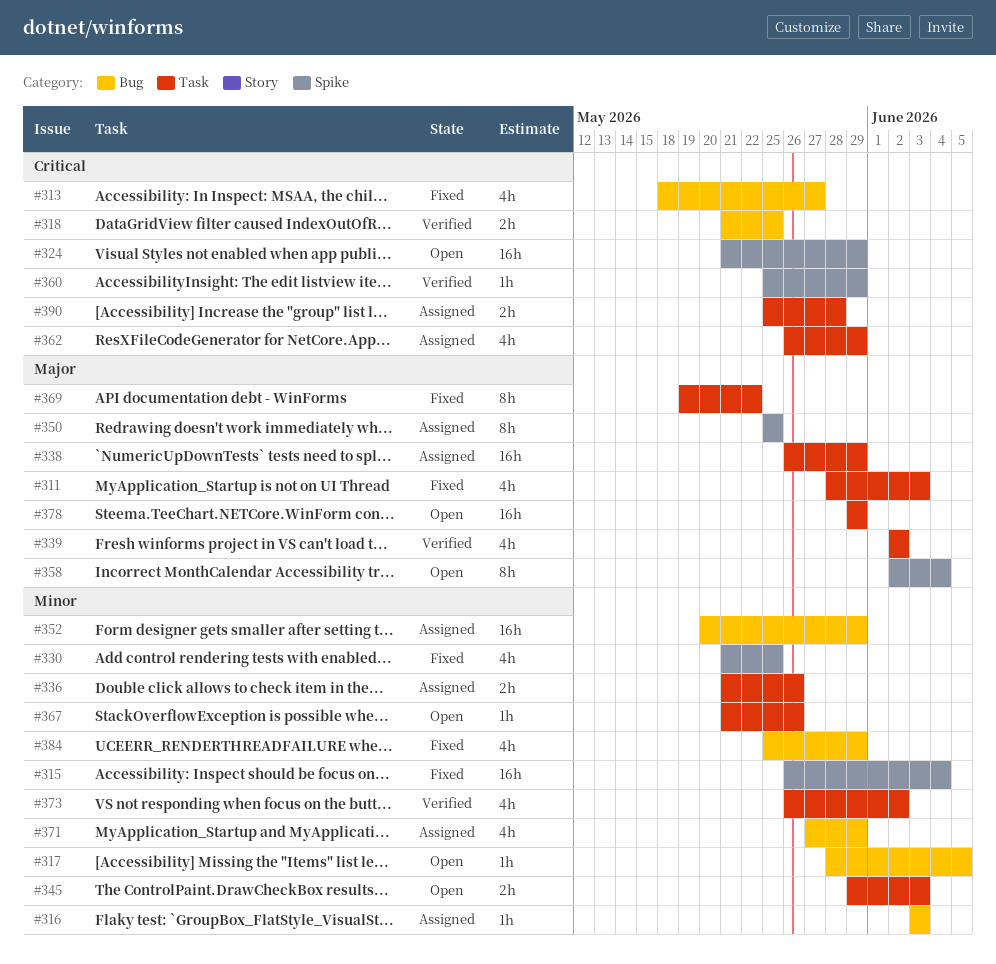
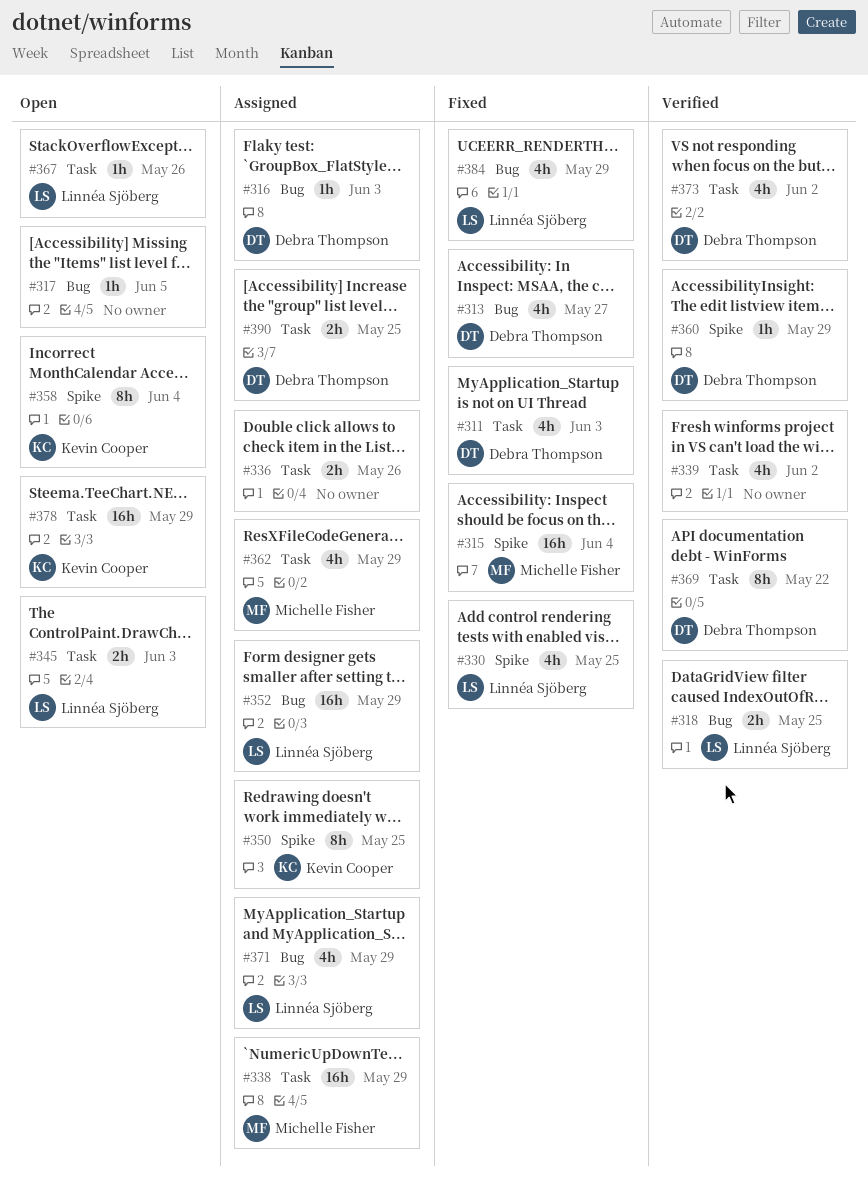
#324: present -> none
#369, status: Fixed -> Verified
#390, due: May 28 -> May 25

